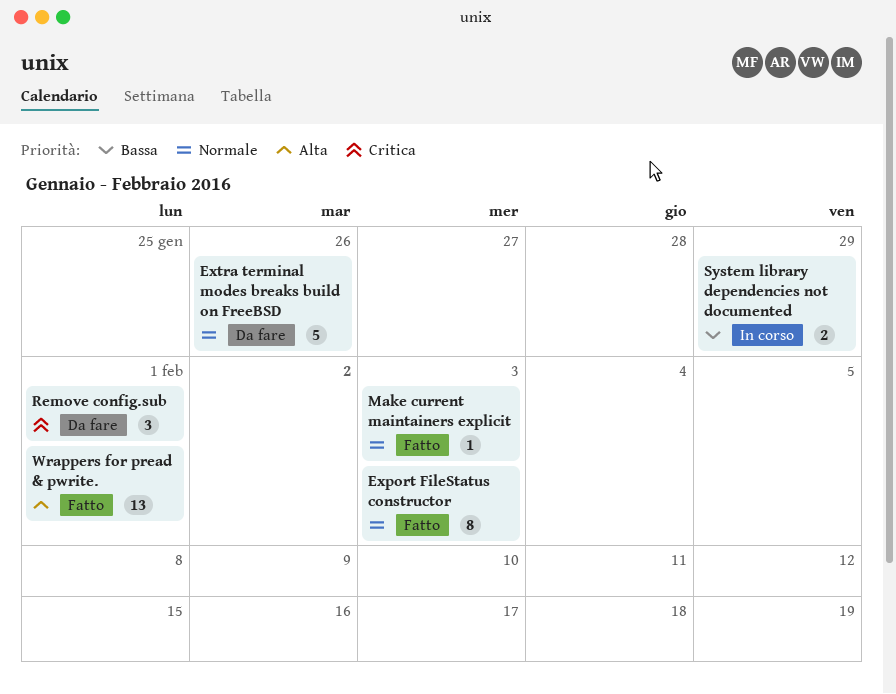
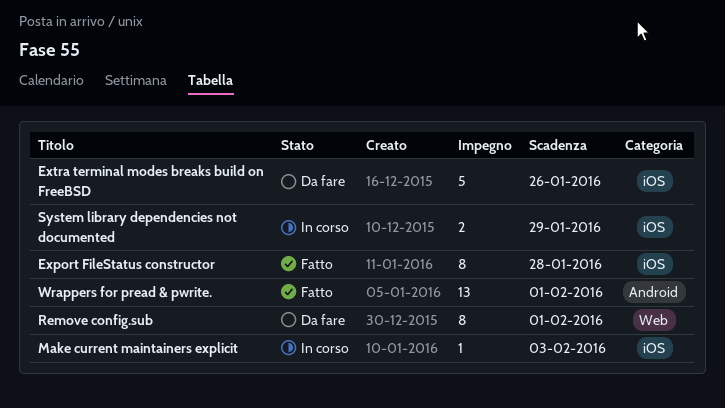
Export FileStatus constructor, due: Feb 3 -> Jan 28
Make current maintainers explicit, status: Fatto -> In corso
Remove config.sub, estimate: 3 -> 8

